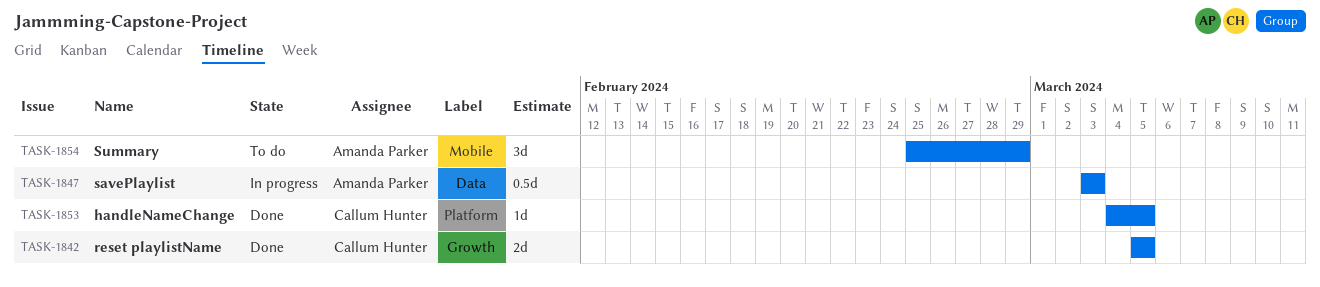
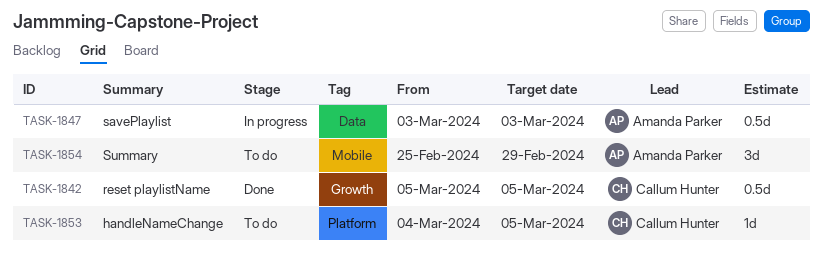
TASK-1842, estimate: 2d -> 0.5d
TASK-1853, status: Done -> To do

